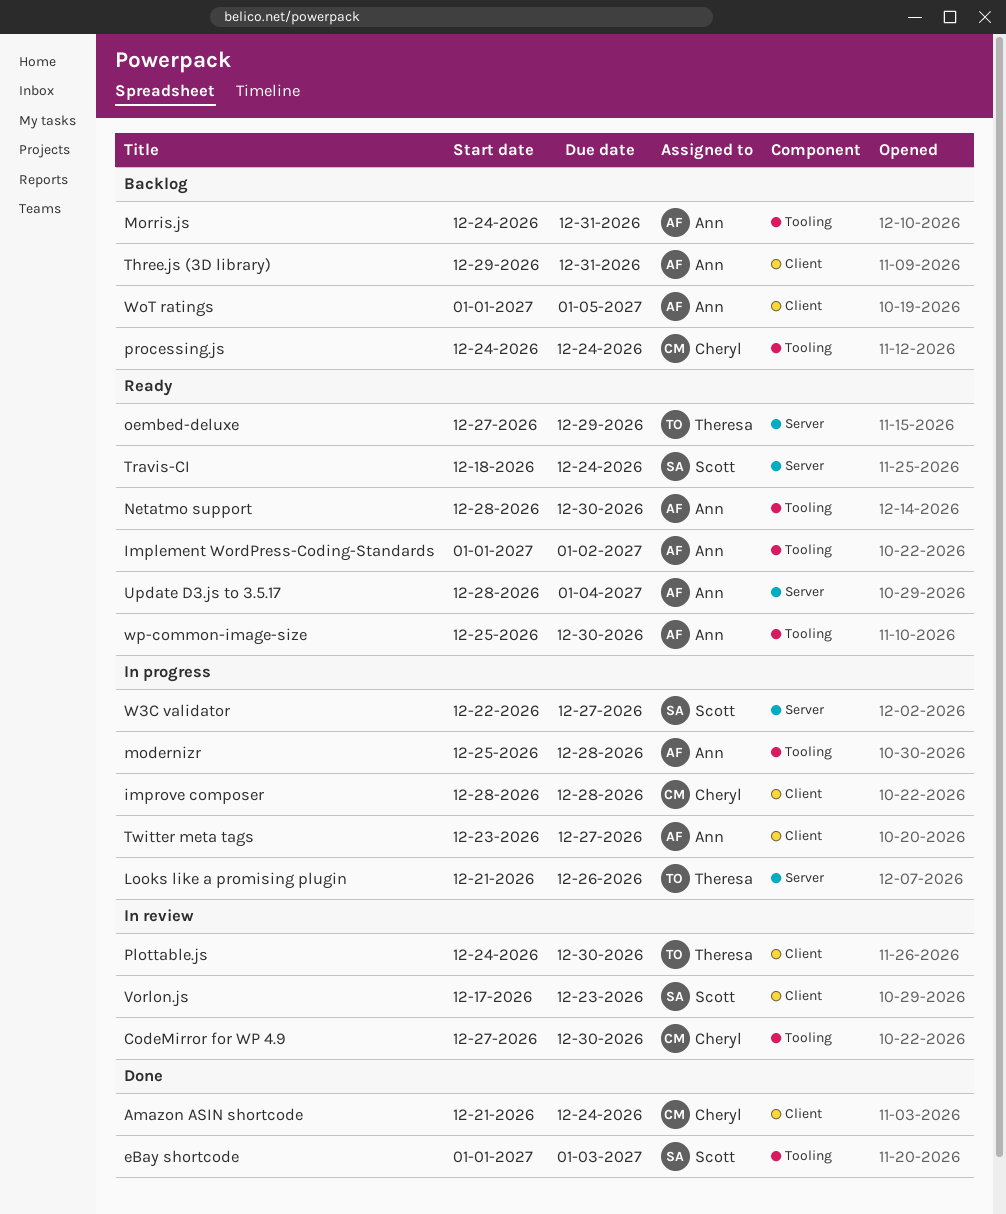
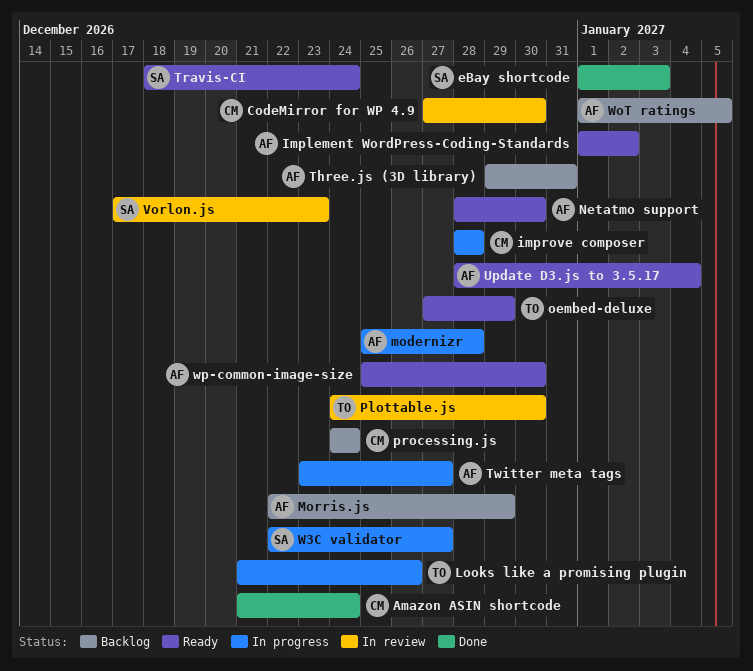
Morris.js, start: Dec 24 -> Dec 22
Morris.js, due: Dec 31 -> Dec 29

